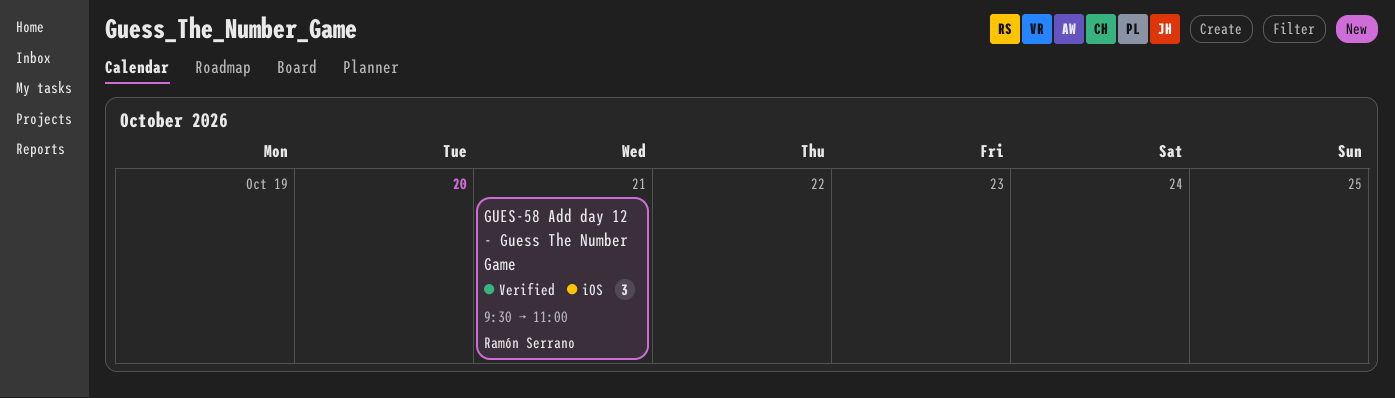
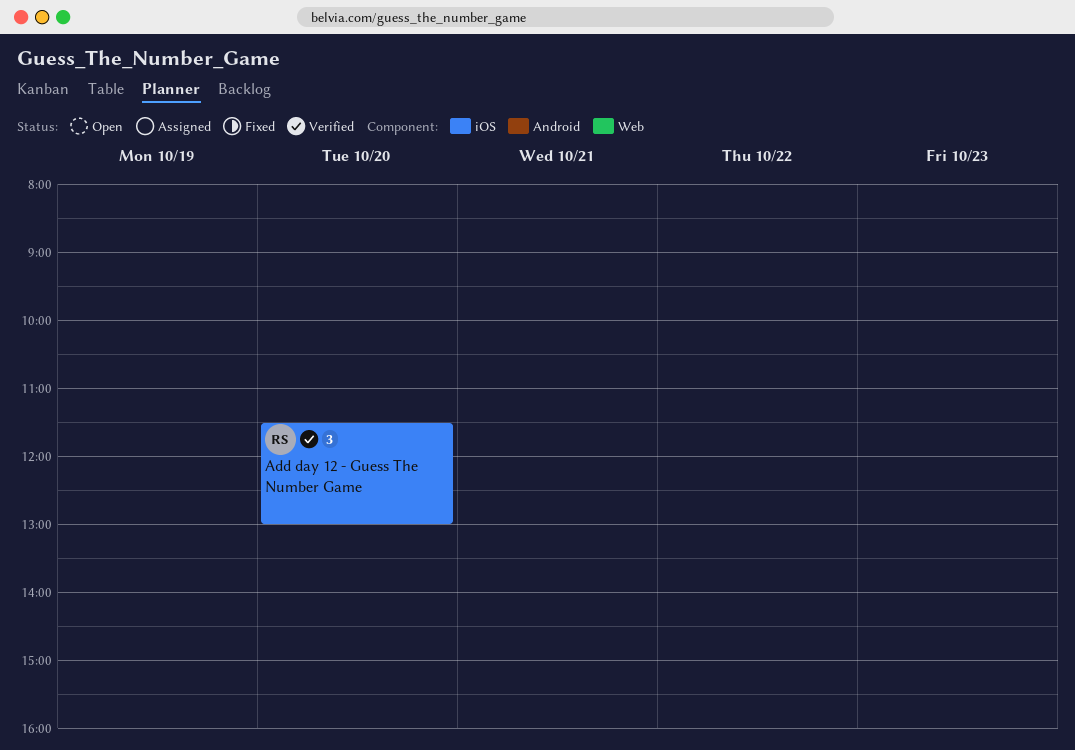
Add day 12 - Guess The Number Game, day: Oct 21 -> Oct 20
Add day 12 - Guess The Number Game, begins: 09:30 -> 11:30
Add day 12 - Guess The Number Game, ends: 11:00 -> 13:00

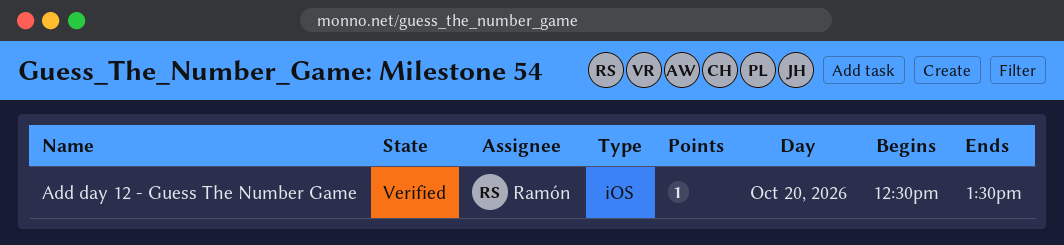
Add day 12 - Guess The Number Game, estimate: 3 -> 1
Add day 12 - Guess The Number Game, begins: 11:30 -> 12:30
Add day 12 - Guess The Number Game, ends: 13:00 -> 13:30

